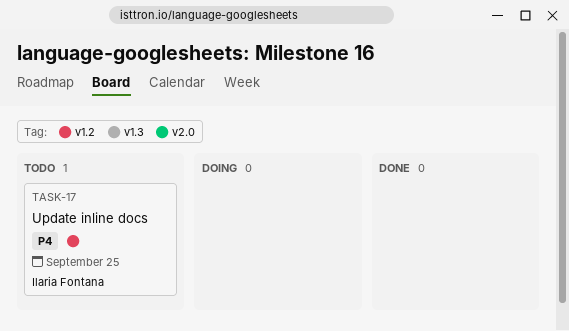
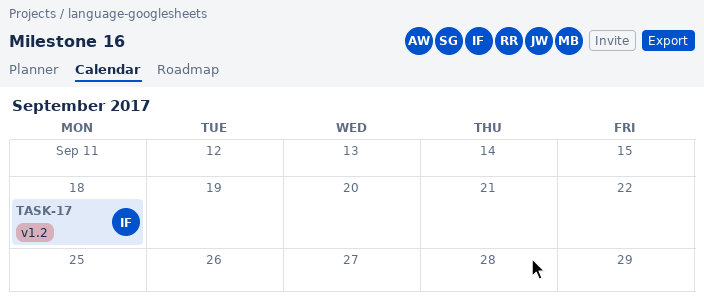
TASK-17, due: Sep 25 -> Sep 18

